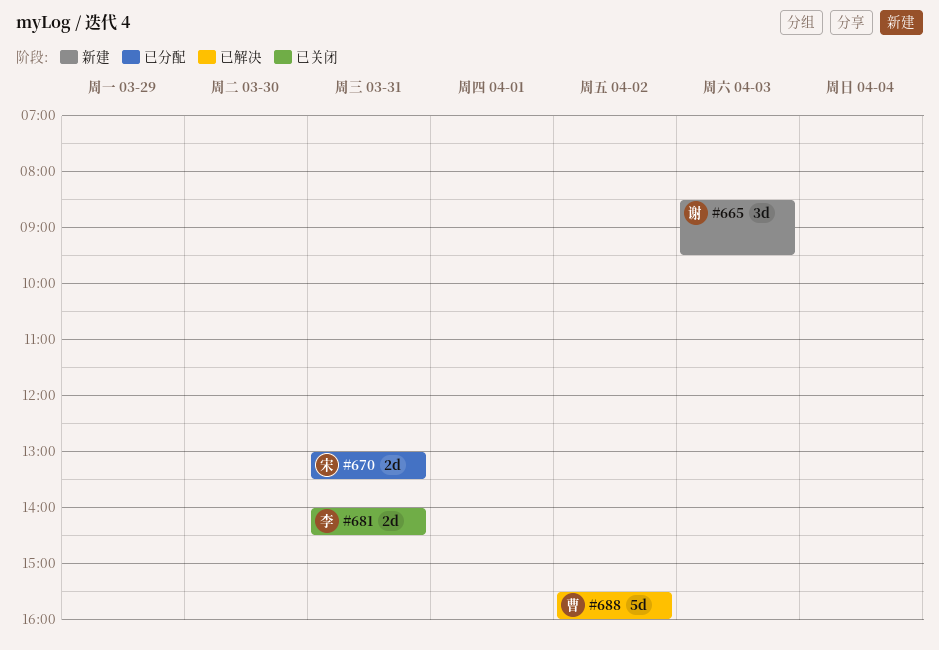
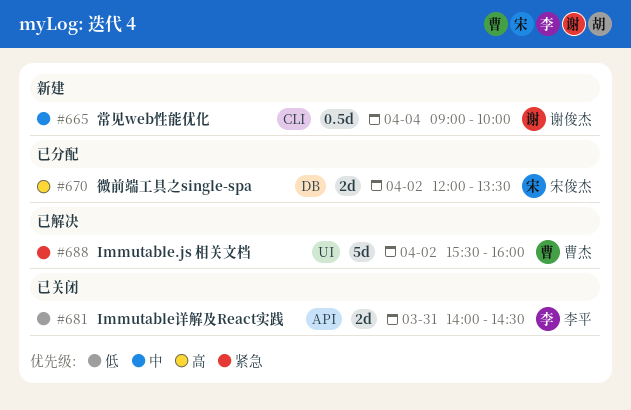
#665, estimate: 3d -> 0.5d
#665, day: Apr 3 -> Apr 4
#665, begins: 08:30 -> 09:00
#665, ends: 09:30 -> 10:00
#670, day: Mar 31 -> Apr 2
#670, begins: 13:00 -> 12:00

